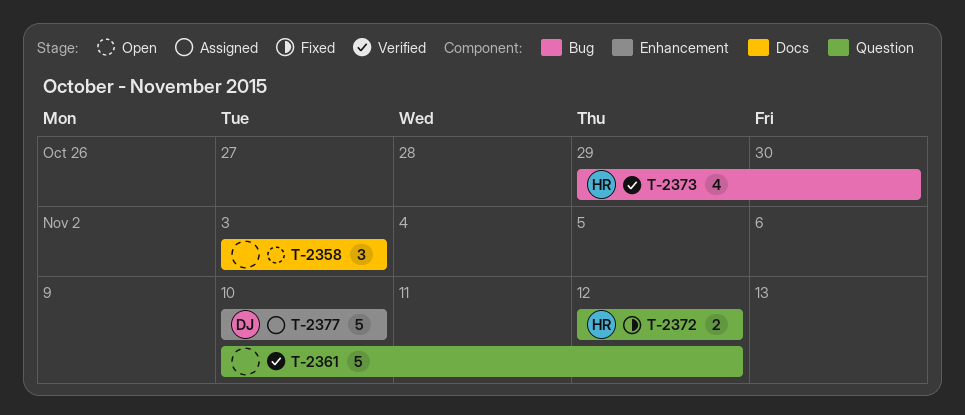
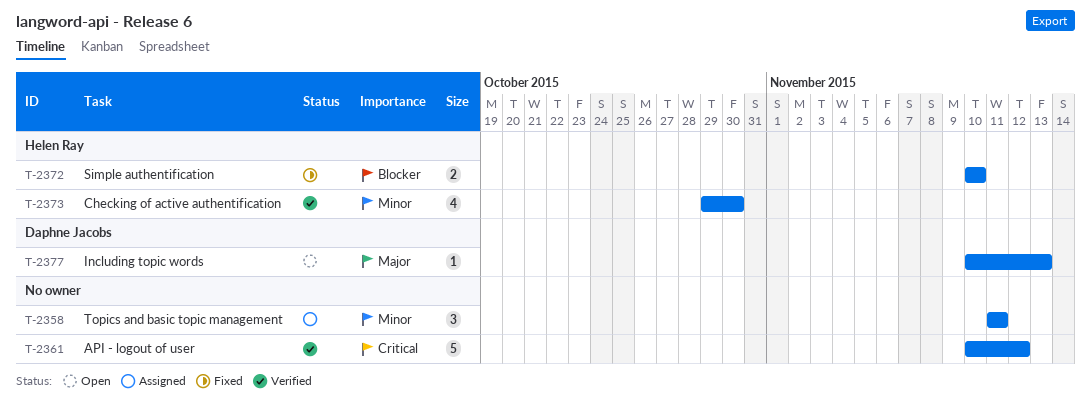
T-2358, status: Open -> Assigned
T-2358, start: Nov 3 -> Nov 11
T-2358, due: Nov 3 -> Nov 11
T-2372, start: Nov 12 -> Nov 10
T-2372, due: Nov 12 -> Nov 10
T-2377, status: Assigned -> Open
T-2377, estimate: 5 -> 1
T-2377, due: Nov 10 -> Nov 13

